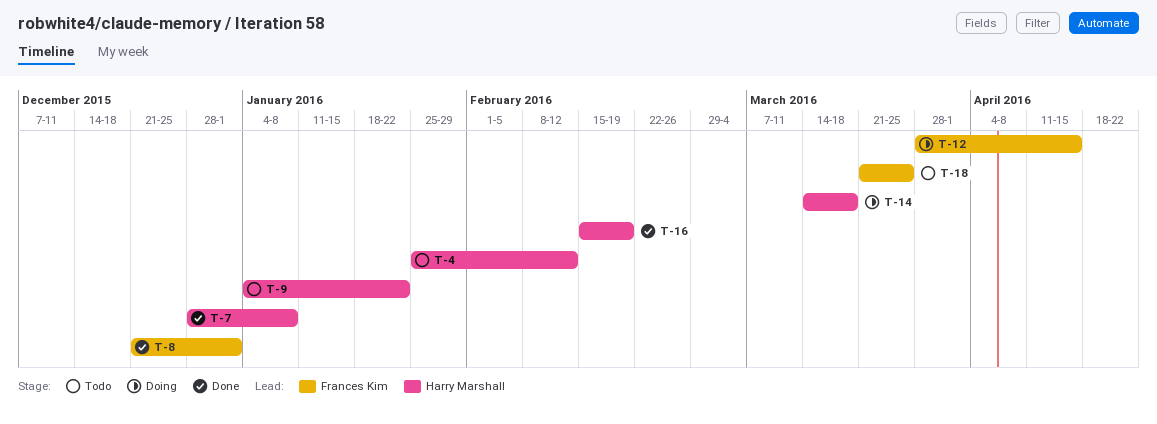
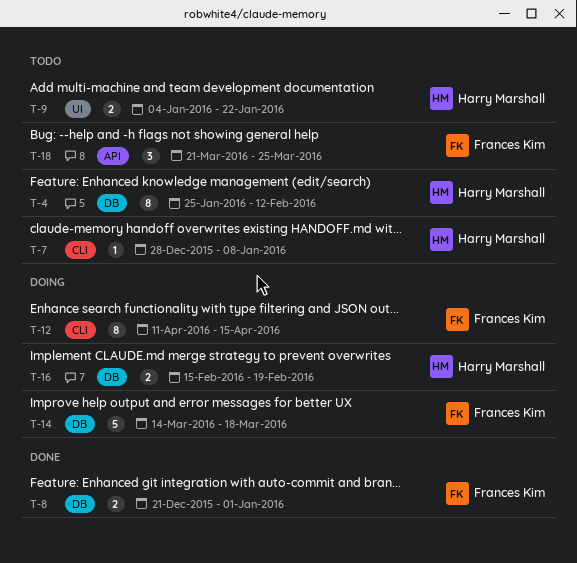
T-7, status: Done -> Todo
T-12, start: Mar 28 -> Apr 11
T-14, owner: Harry Marshall -> Frances Kim
T-16, status: Done -> Doing

